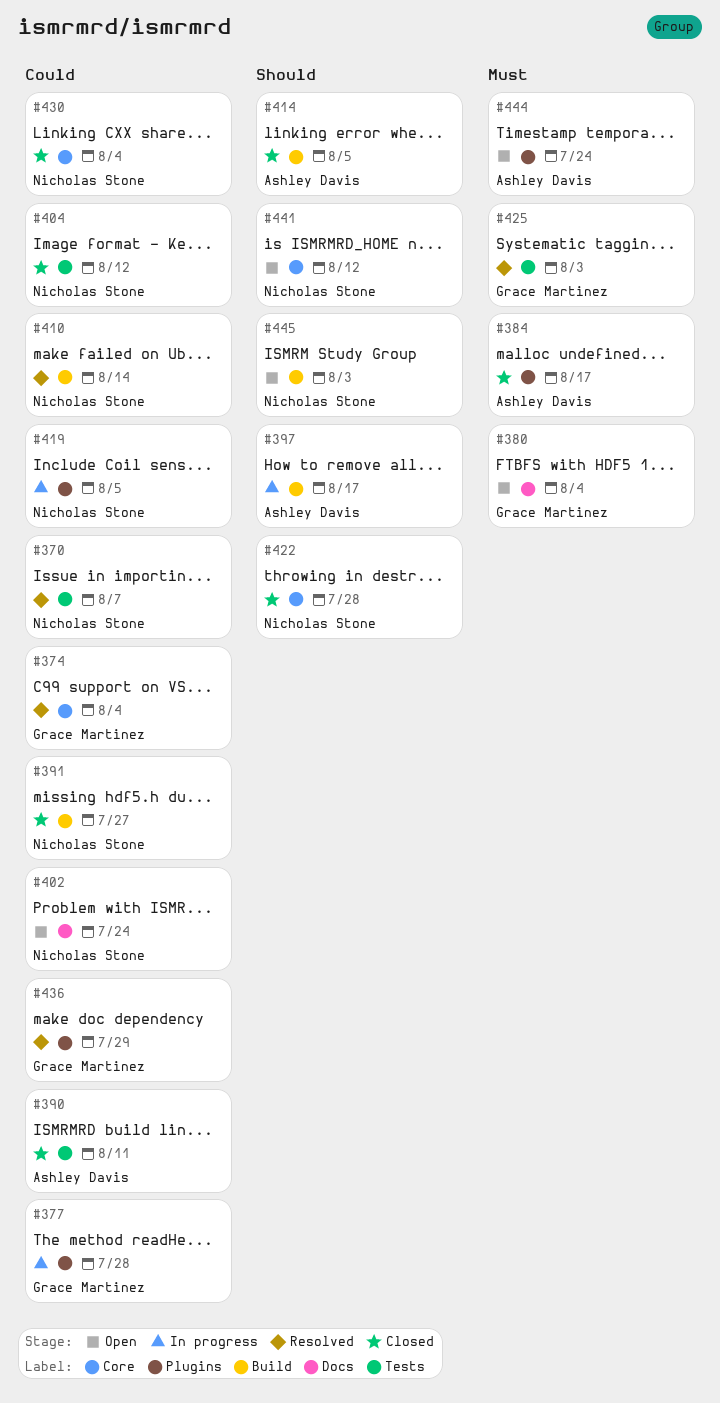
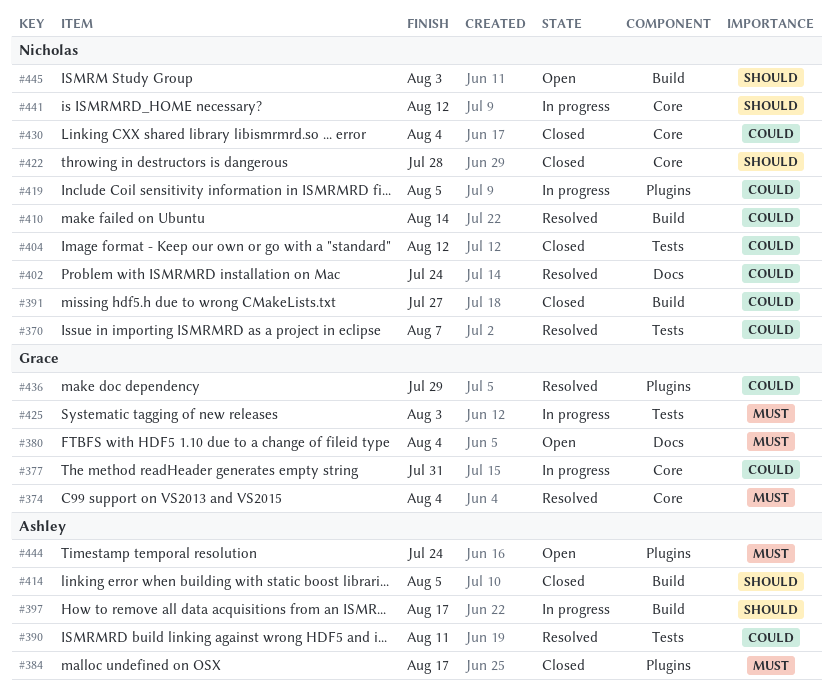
#374, priority: Could -> Must
#377, label: Plugins -> Core
#377, due: Jul 28 -> Jul 31
#390, status: Closed -> Resolved
#402, status: Open -> Resolved
#425, status: Resolved -> In progress
#441, status: Open -> In progress

